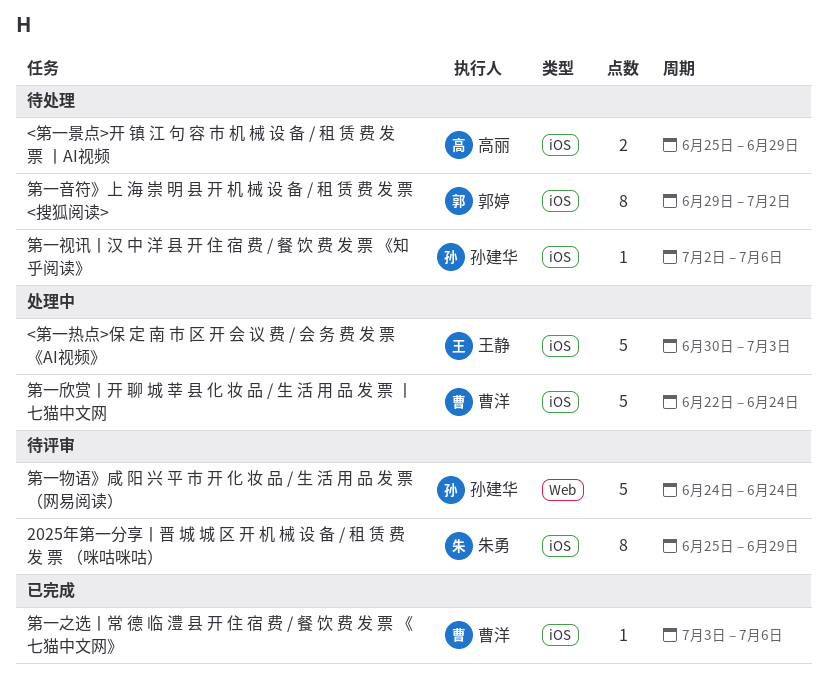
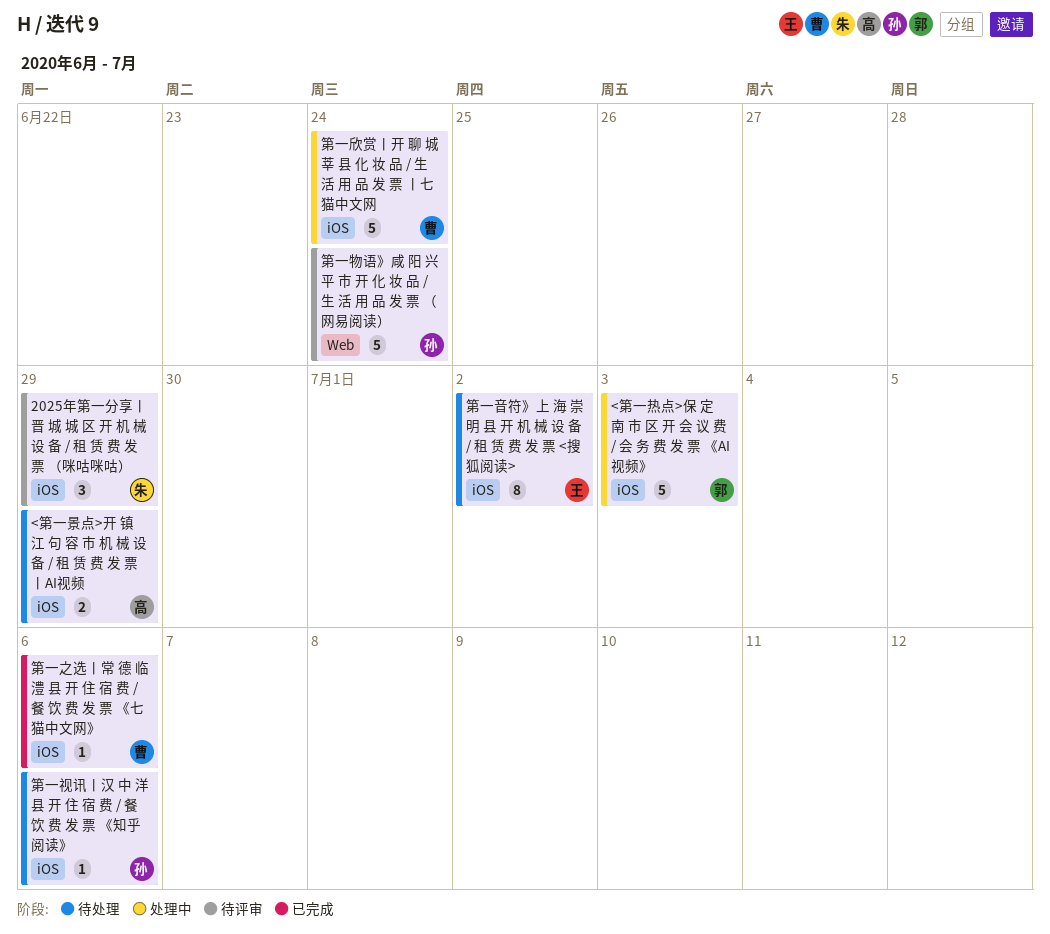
2025年第一分享丨晋 城 城 区 开 机 械 设 备 / 租 赁 费 发 票 （咪咕咪咕）, estimate: 8 -> 3
<第一热点>保 定 南 市 区 开 会 议 费 / 会 务 费 发 票 《AI视频》, owner: 王静 -> 郭婷
第一音符》上 海 崇 明 县 开 机 械 设 备 / 租 赁 费 发 票 <搜狐阅读>, owner: 郭婷 -> 王静

